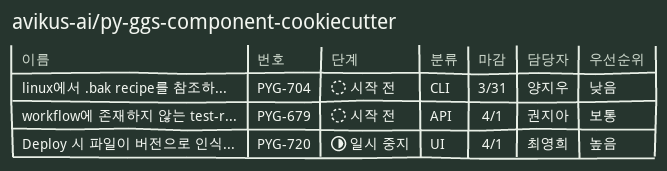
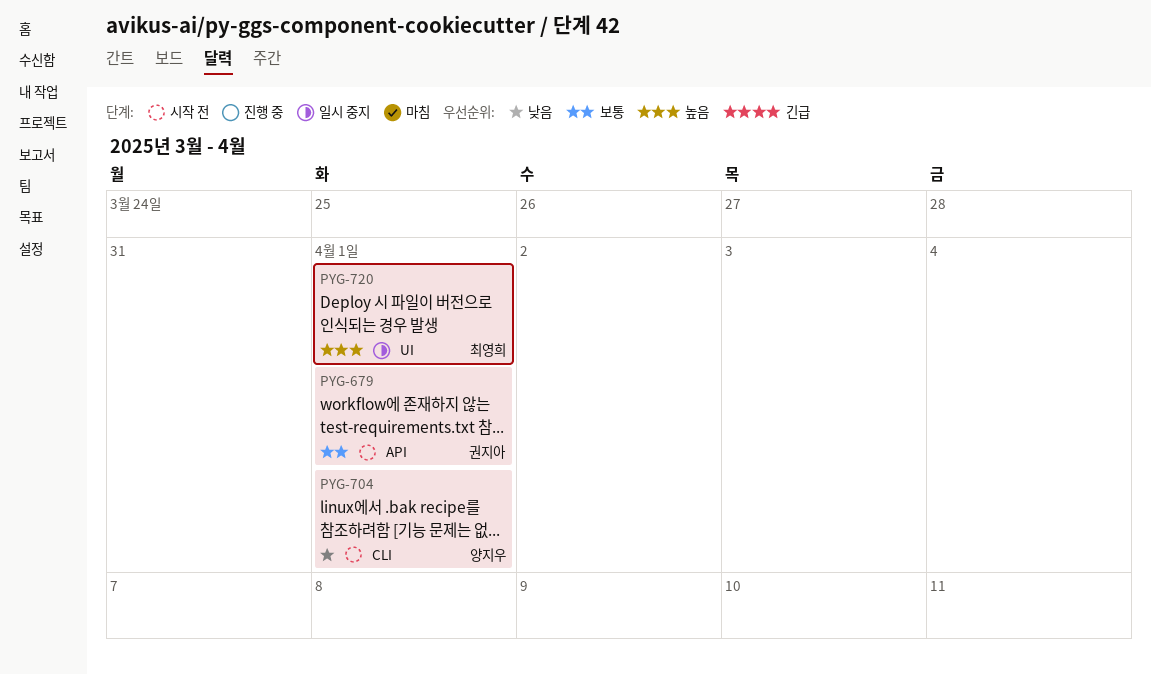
PYG-704, due: Mar 31 -> Apr 1

